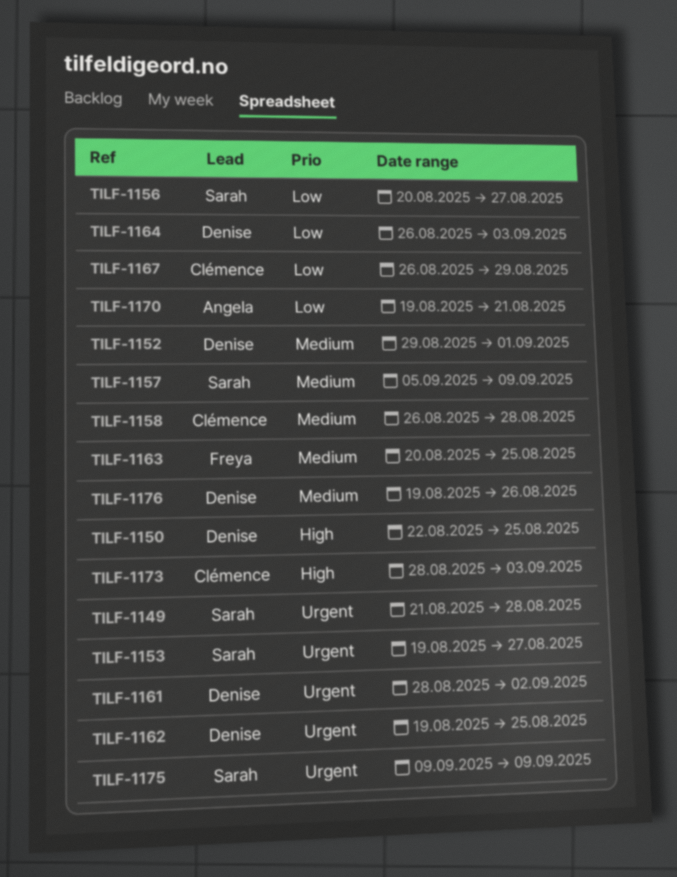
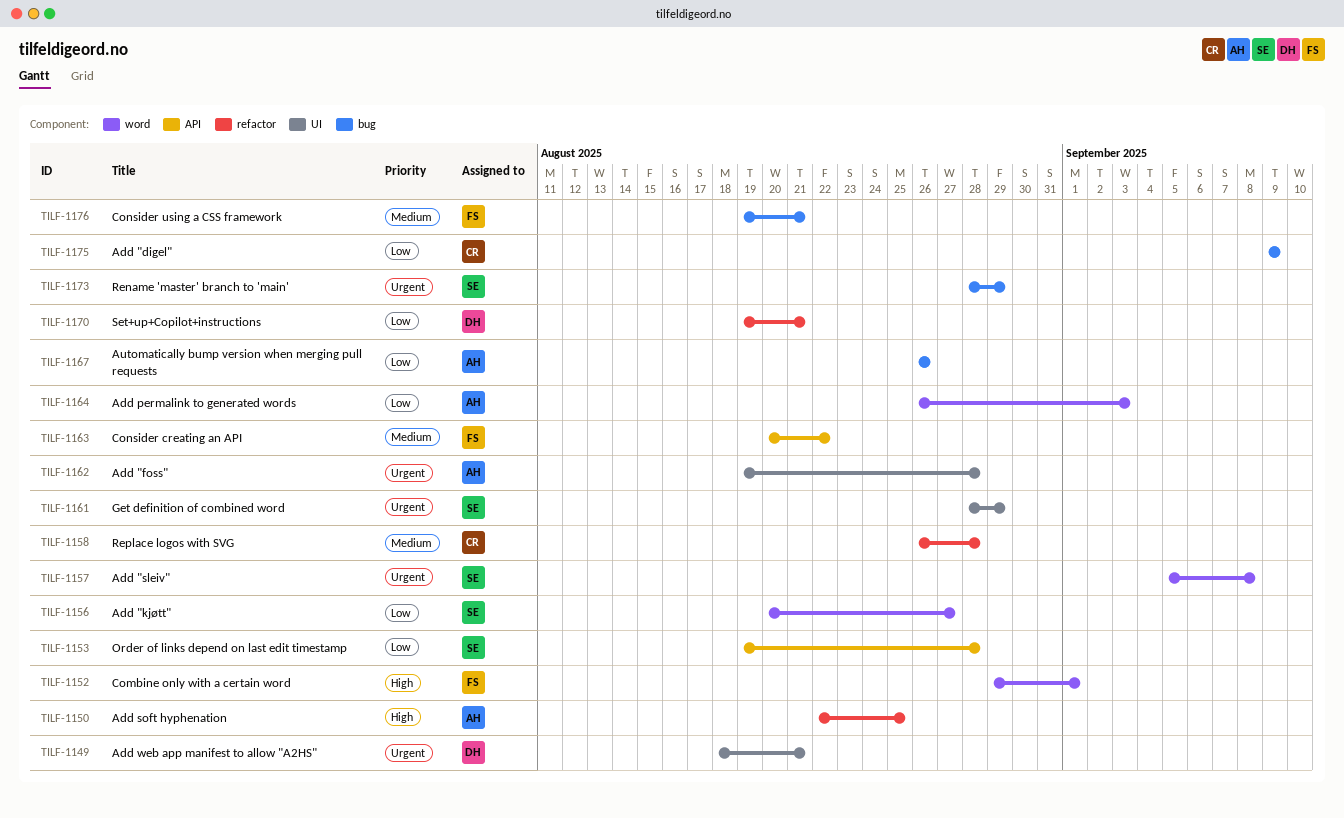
TILF-1149, owner: Sarah -> Denise
TILF-1149, start: Aug 21 -> Aug 18
TILF-1149, due: Aug 28 -> Aug 21
TILF-1150, owner: Denise -> Angela
TILF-1152, owner: Denise -> Freya
TILF-1152, priority: Medium -> High
TILF-1153, priority: Urgent -> Low
TILF-1153, due: Aug 27 -> Aug 28
TILF-1157, priority: Medium -> Urgent
TILF-1157, due: Sep 9 -> Sep 8
TILF-1161, owner: Denise -> Sarah
TILF-1161, due: Sep 2 -> Aug 29
TILF-1162, owner: Denise -> Angela
TILF-1162, due: Aug 25 -> Aug 28
TILF-1163, due: Aug 25 -> Aug 22
TILF-1164, owner: Denise -> Angela
TILF-1167, owner: Clémence -> Angela
TILF-1167, due: Aug 29 -> Aug 26
TILF-1170, owner: Angela -> Denise
TILF-1173, owner: Clémence -> Sarah
TILF-1173, priority: High -> Urgent
TILF-1173, due: Sep 3 -> Aug 29
TILF-1175, owner: Sarah -> Clémence
TILF-1175, priority: Urgent -> Low
TILF-1176, owner: Denise -> Freya
TILF-1176, due: Aug 26 -> Aug 21

